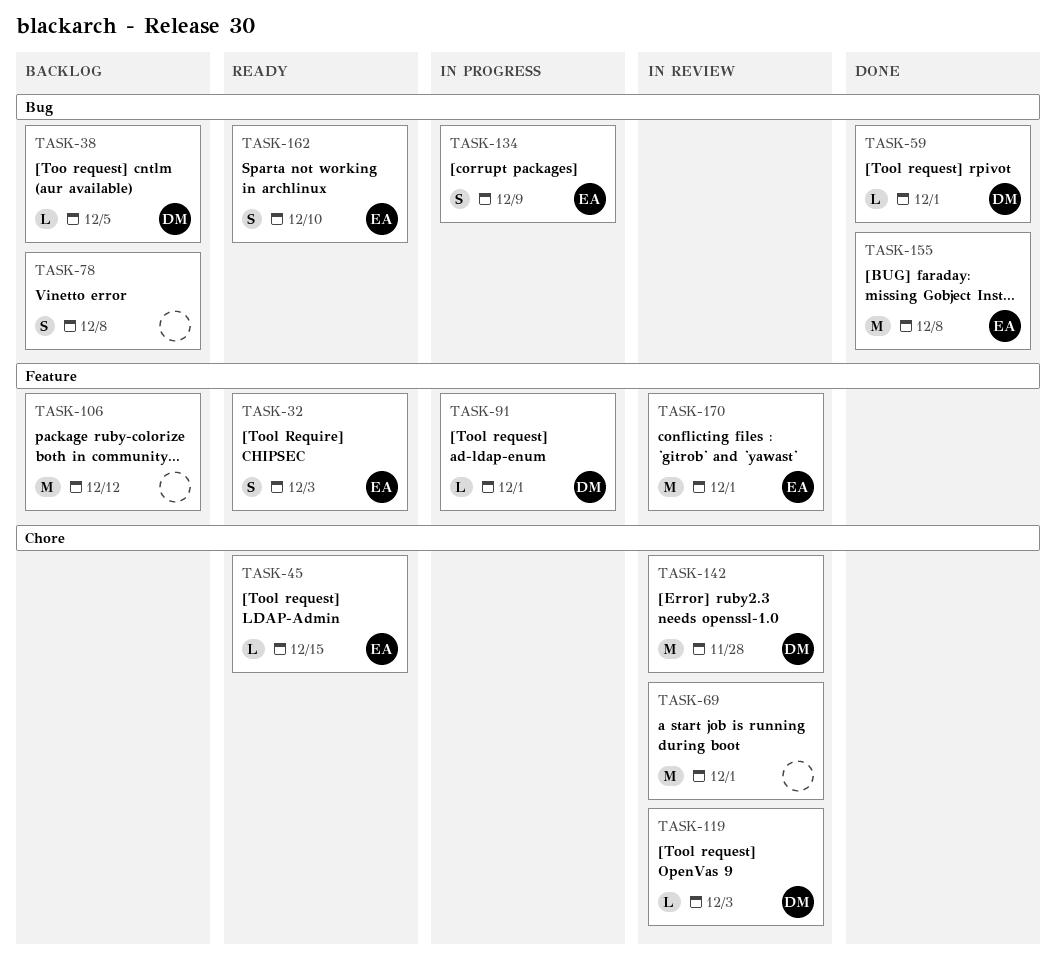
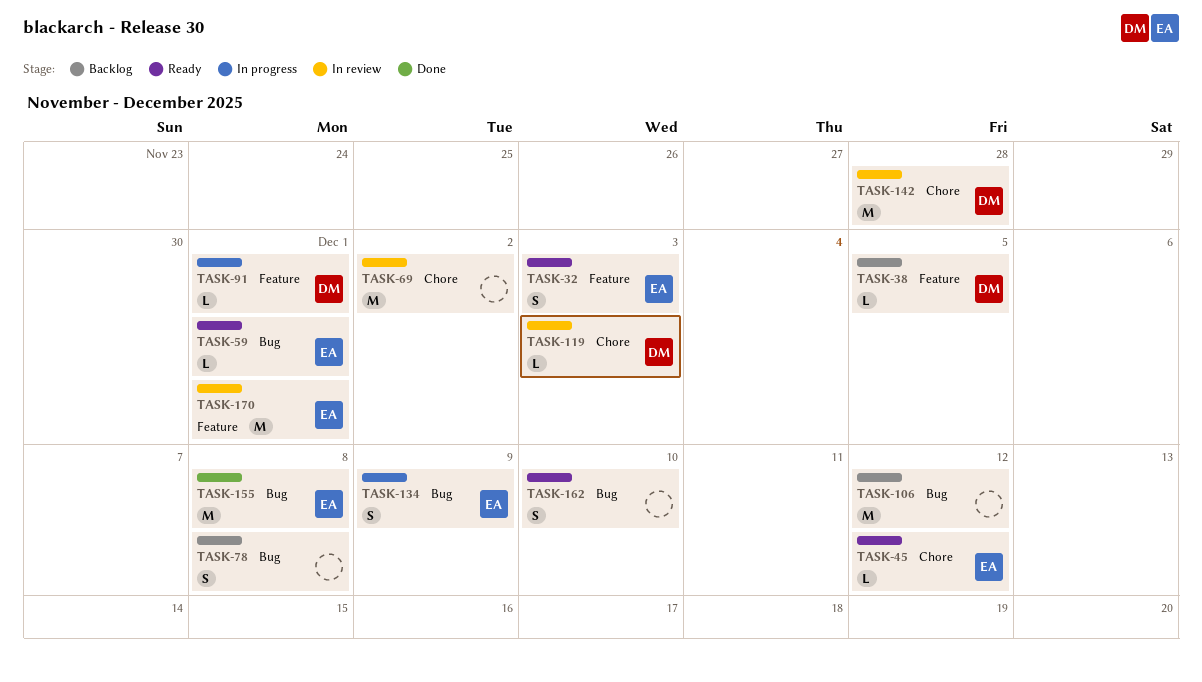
TASK-38, label: Bug -> Feature
TASK-45, due: Dec 15 -> Dec 12
TASK-59, status: Done -> Ready
TASK-59, owner: DM -> EA
TASK-69, due: Dec 1 -> Dec 2
TASK-106, label: Feature -> Bug
TASK-162, owner: EA -> none

